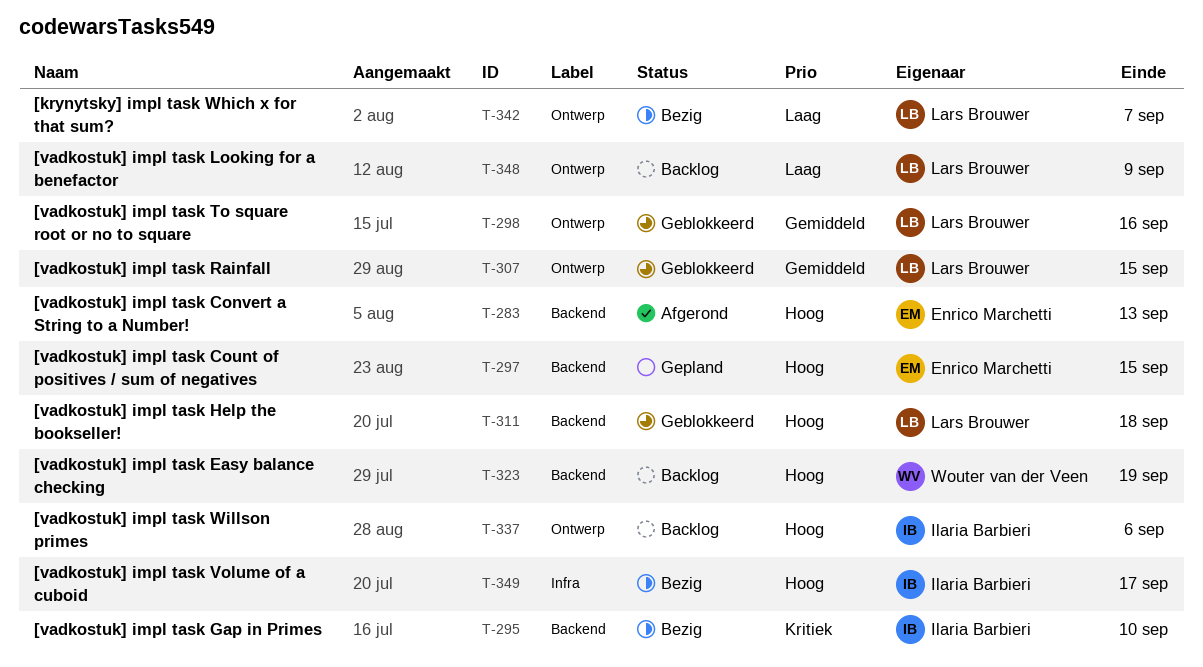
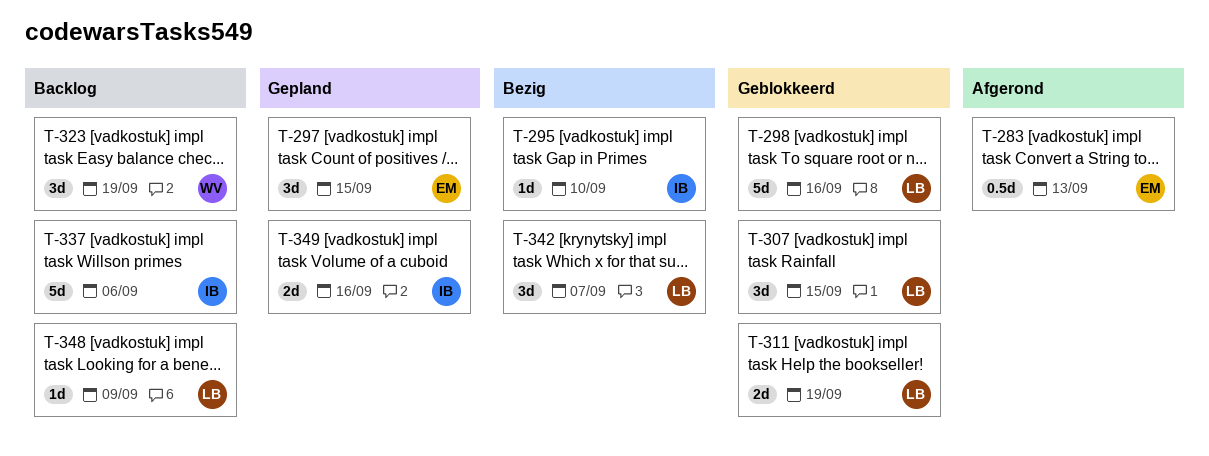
T-311, due: Sep 18 -> Sep 19
T-349, status: Bezig -> Gepland
T-349, due: Sep 17 -> Sep 16

